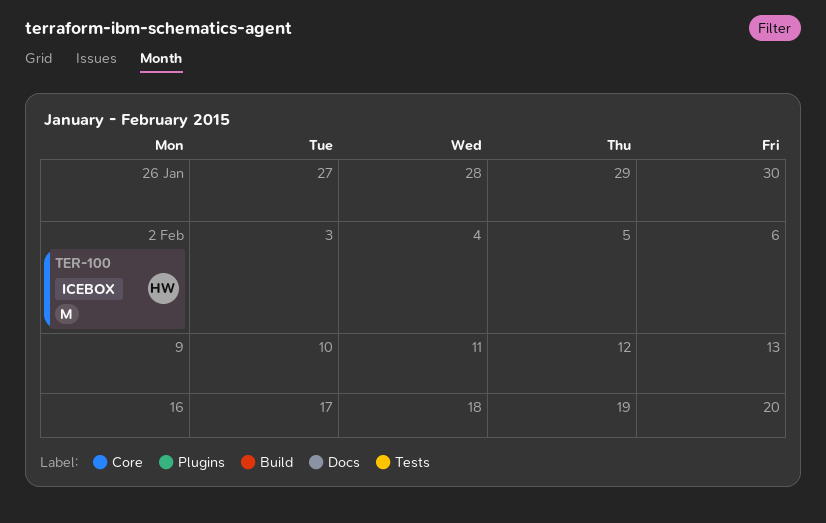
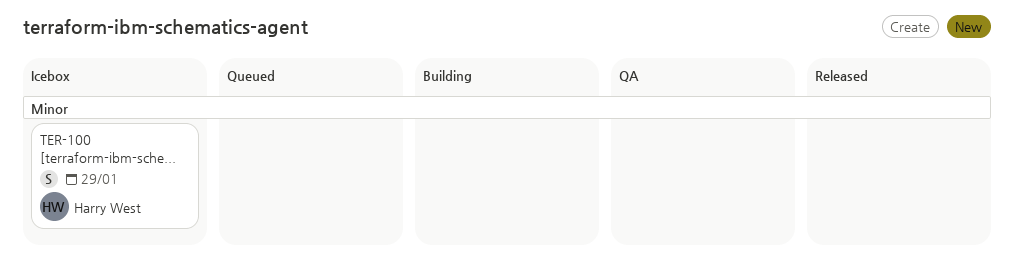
TER-100, estimate: M -> S
TER-100, due: Feb 2 -> Jan 29

